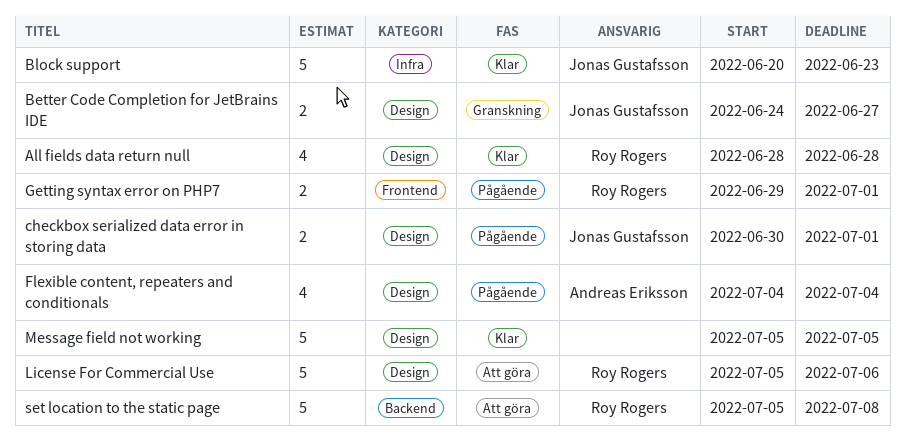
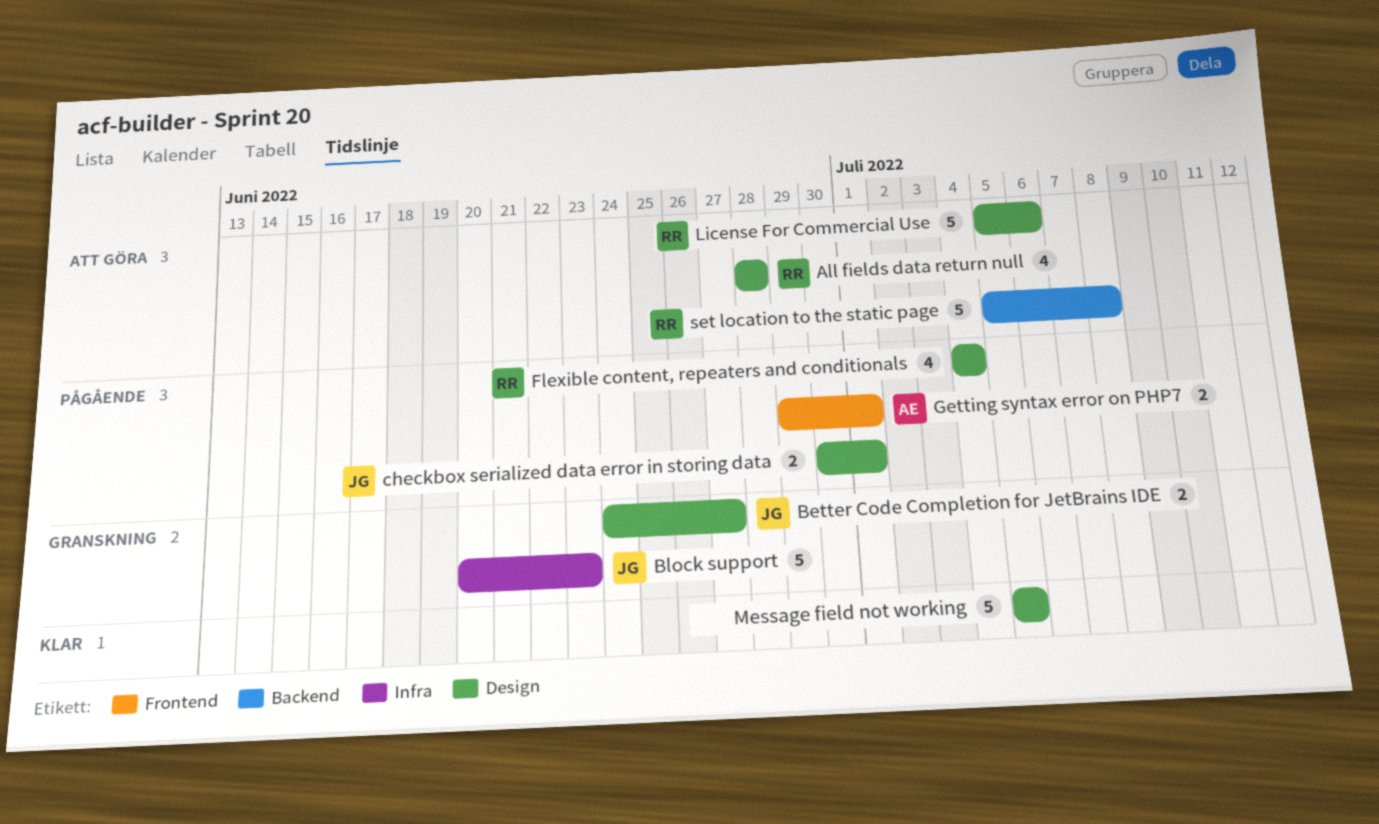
All fields data return null, status: Klar -> Att göra
Block support, status: Klar -> Granskning
Flexible content, repeaters and conditionals, owner: Andreas Eriksson -> Roy Rogers
Getting syntax error on PHP7, owner: Roy Rogers -> Andreas Eriksson

